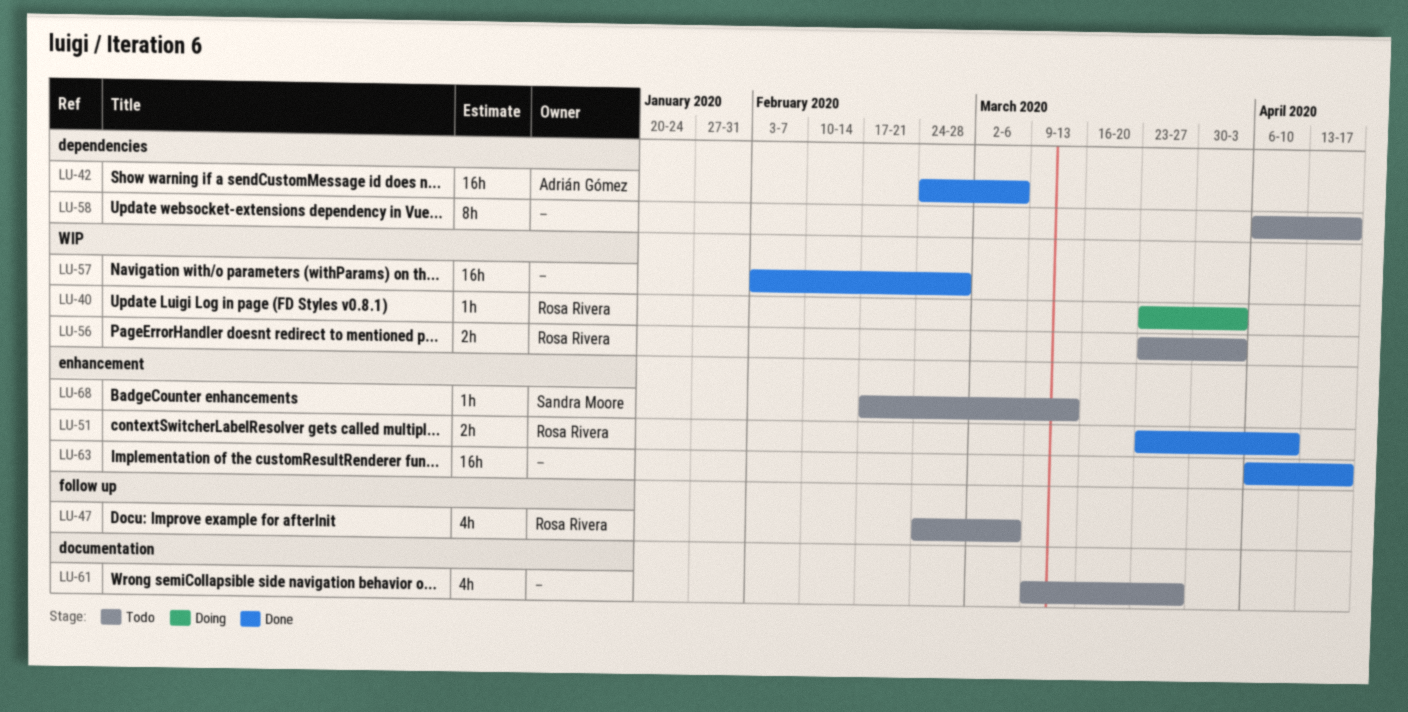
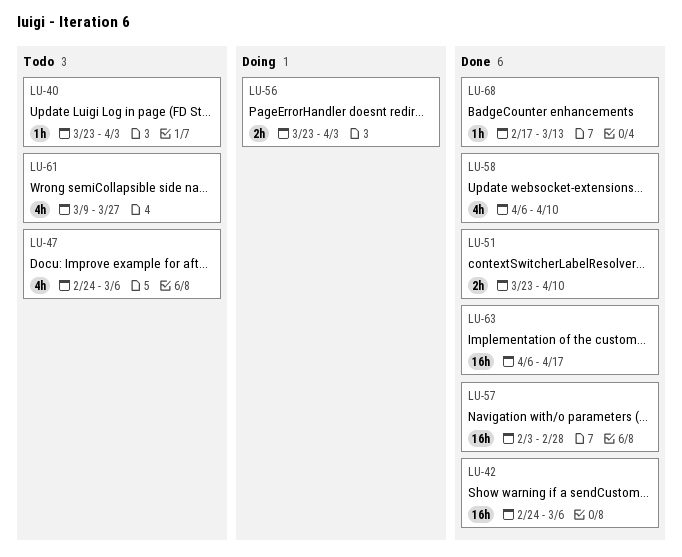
LU-40, status: Doing -> Todo
LU-56, status: Todo -> Doing
LU-58, status: Todo -> Done
LU-58, estimate: 8h -> 4h
LU-58, due: Apr 17 -> Apr 10
LU-68, status: Todo -> Done

